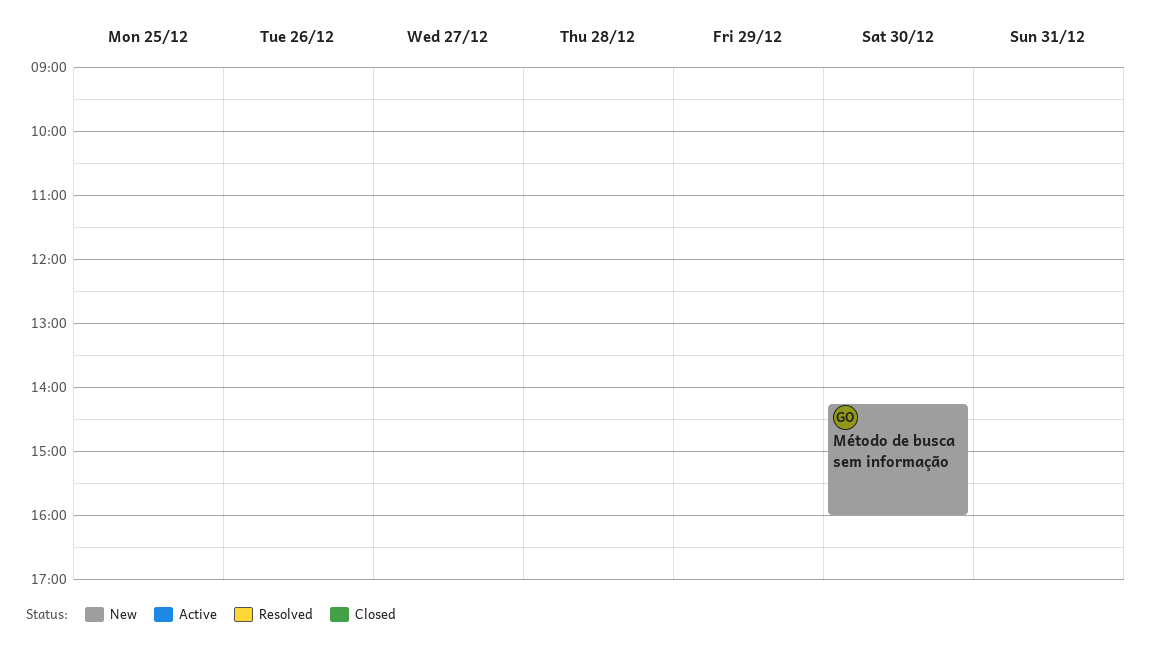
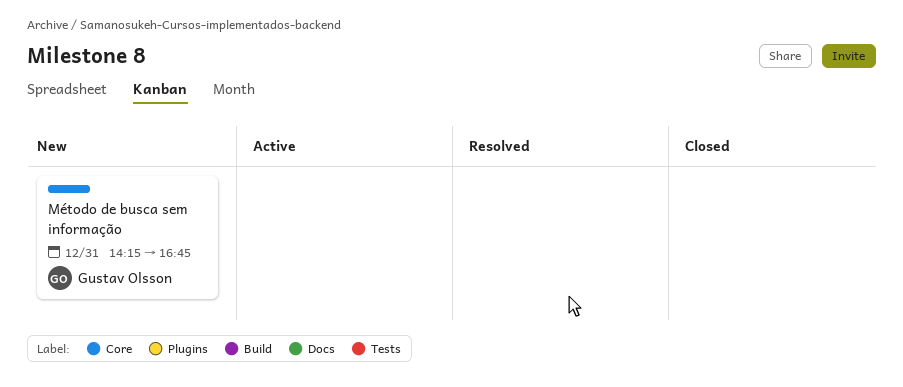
Método de busca sem informação, day: Dec 30 -> Dec 31
Método de busca sem informação, ends: 16:00 -> 16:45

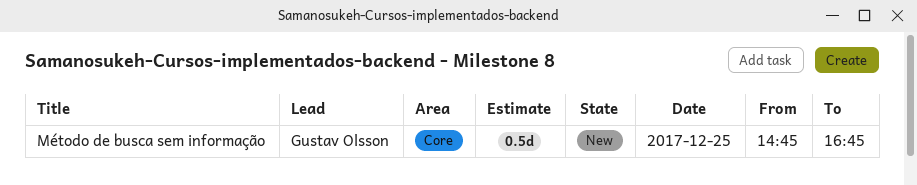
Método de busca sem informação, day: Dec 31 -> Dec 25
Método de busca sem informação, begins: 14:15 -> 14:45

